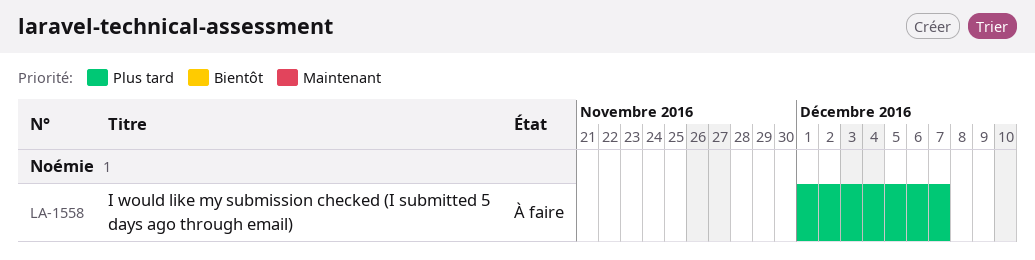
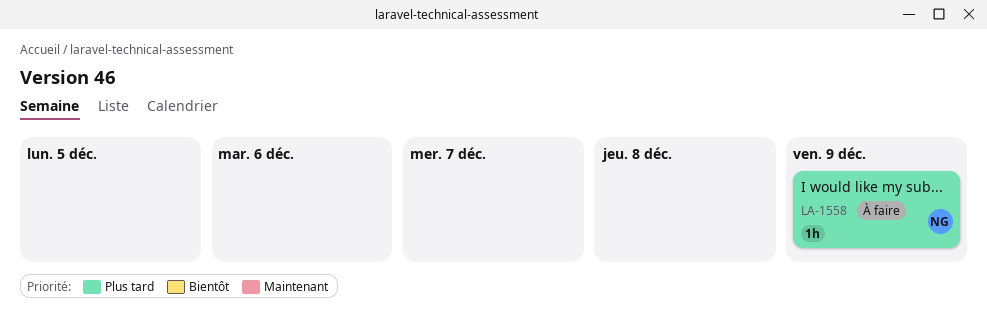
LA-1558, due: Dec 7 -> Dec 9

